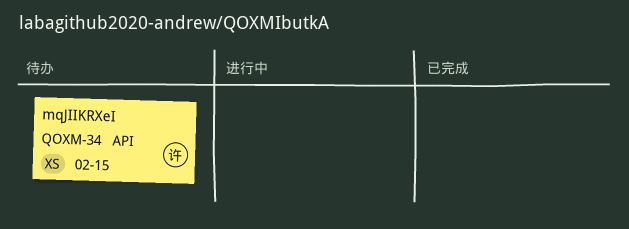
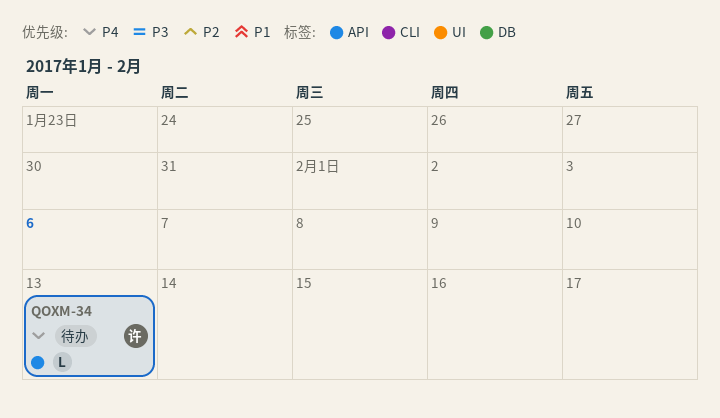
QOXM-34, estimate: XS -> L
QOXM-34, due: Feb 15 -> Feb 13

